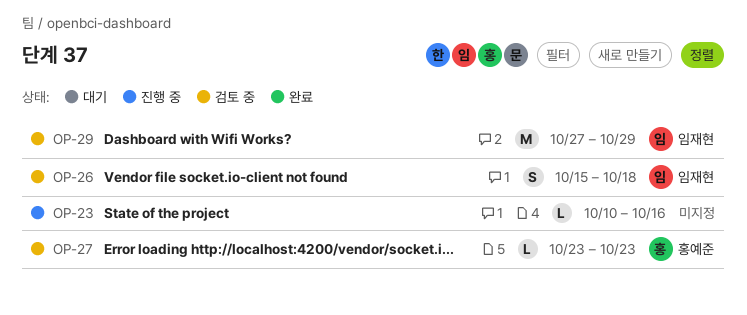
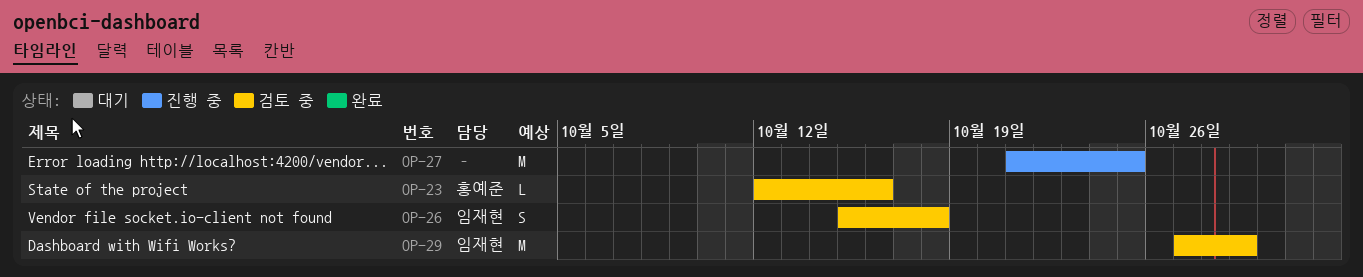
OP-23, status: 진행 중 -> 검토 중
OP-23, owner: none -> 홍예준
OP-23, start: Oct 10 -> Oct 12
OP-27, status: 검토 중 -> 진행 중
OP-27, owner: 홍예준 -> none
OP-27, estimate: L -> M
OP-27, start: Oct 23 -> Oct 21
OP-27, due: Oct 23 -> Oct 25

